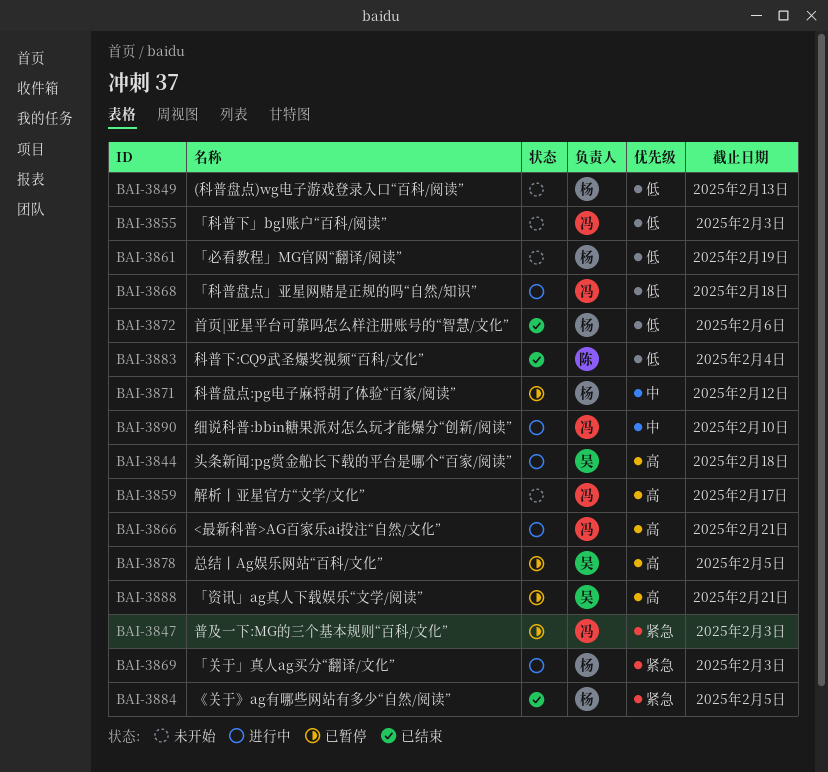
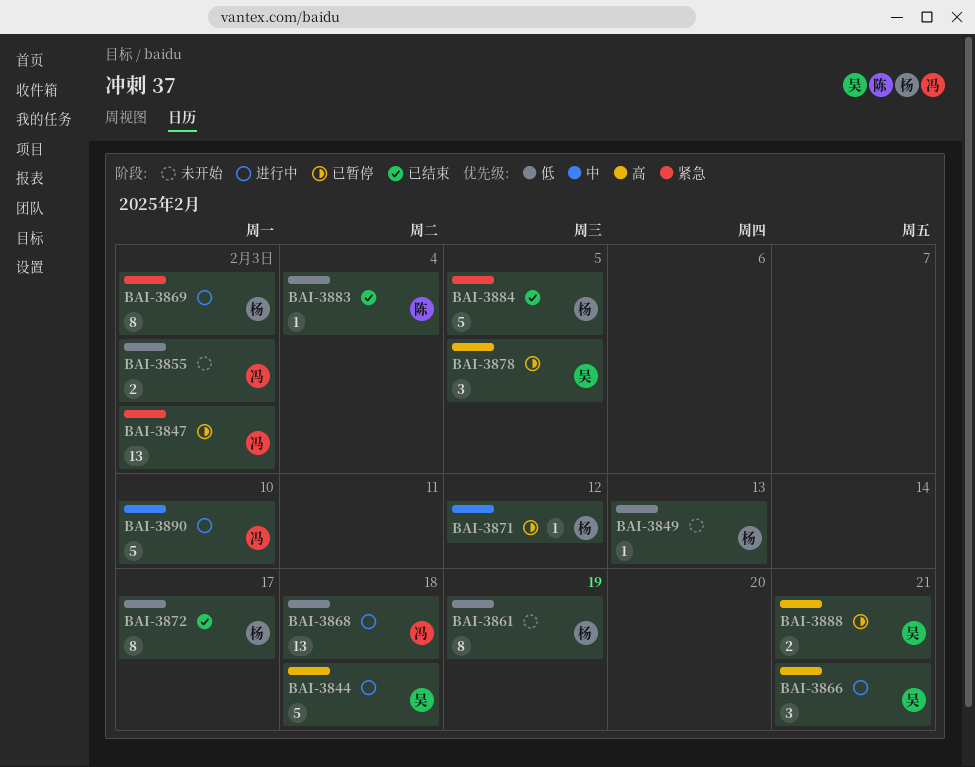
BAI-3859: present -> none
BAI-3866, owner: 冯 -> 吴
BAI-3872, due: Feb 6 -> Feb 17

